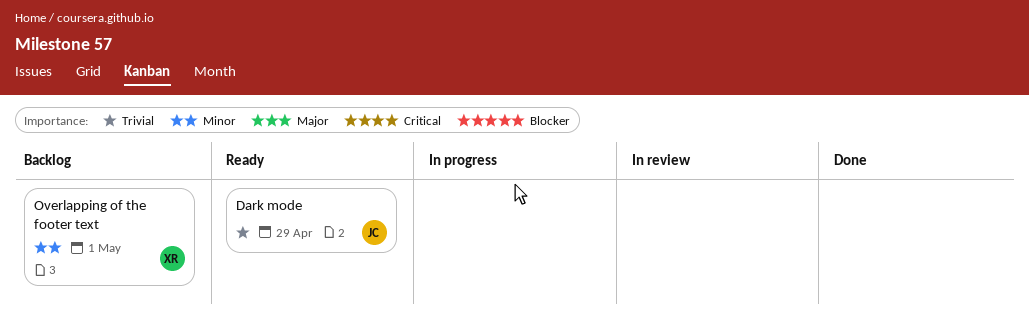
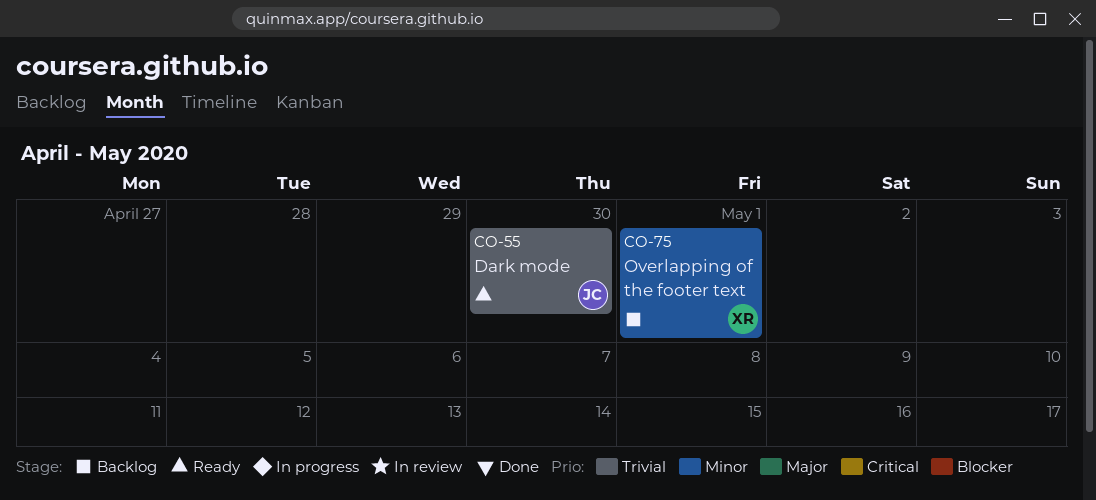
Dark mode, due: Apr 29 -> Apr 30

